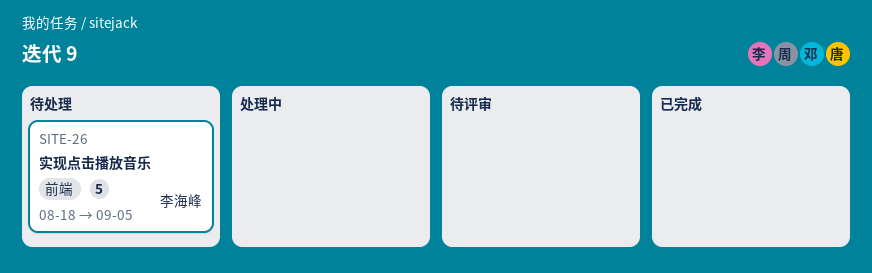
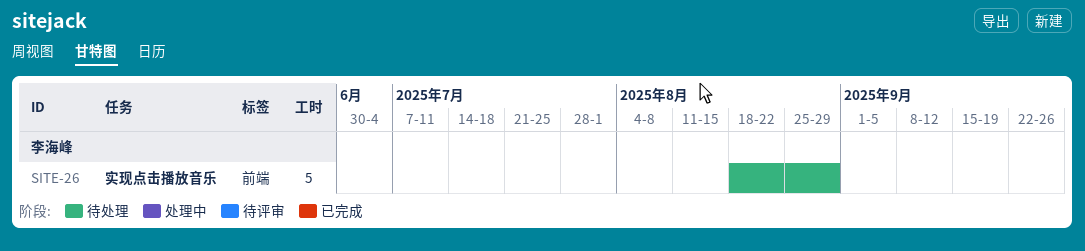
SITE-26, due: Sep 5 -> Aug 29

